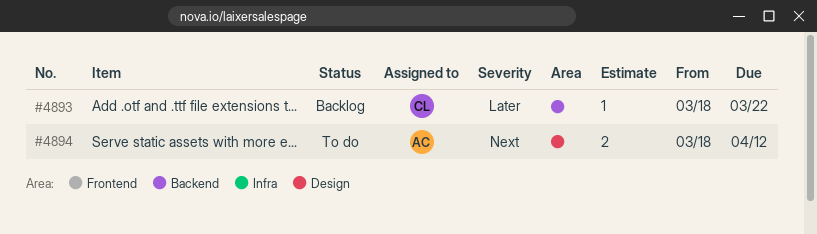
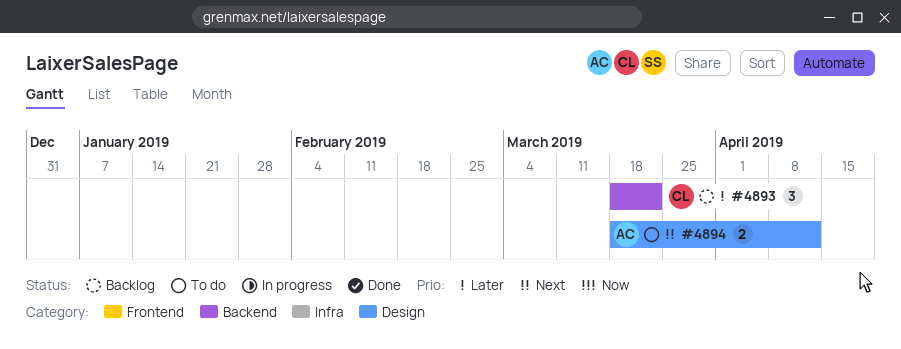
#4893, estimate: 1 -> 3

